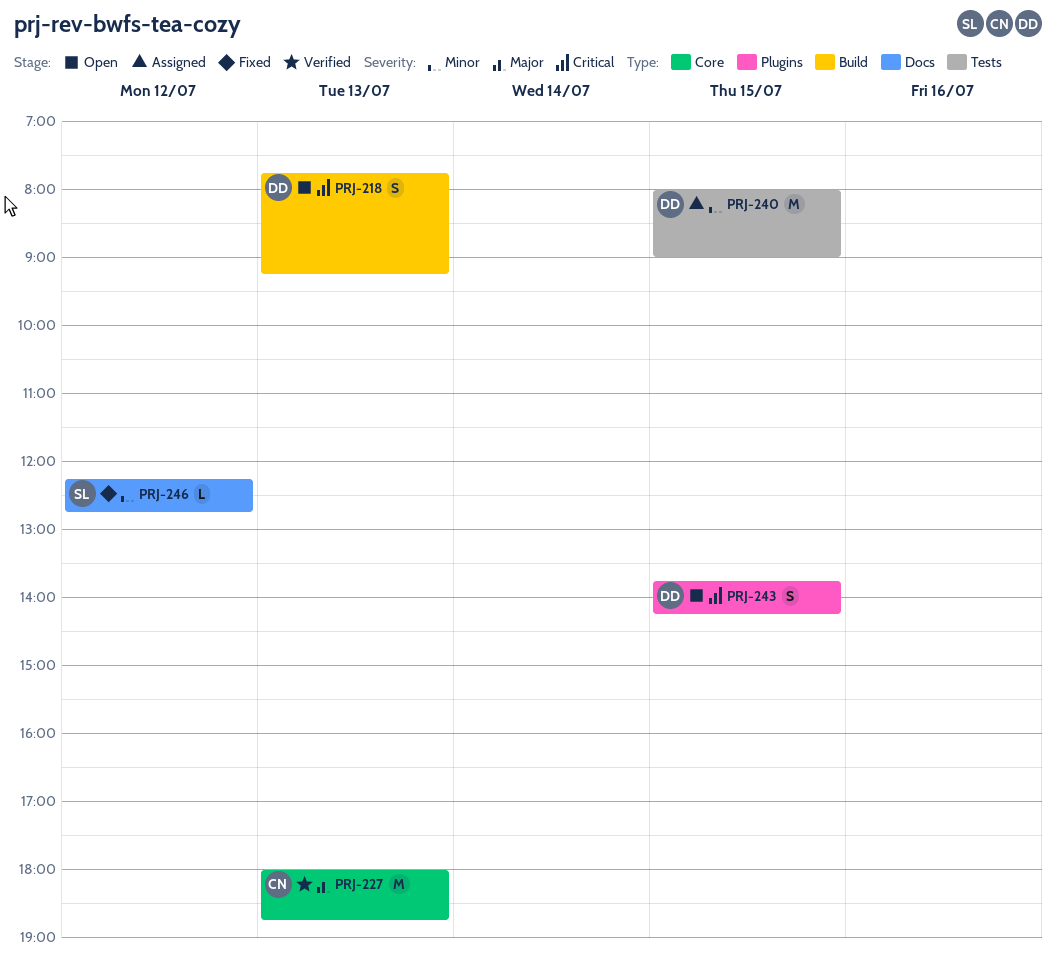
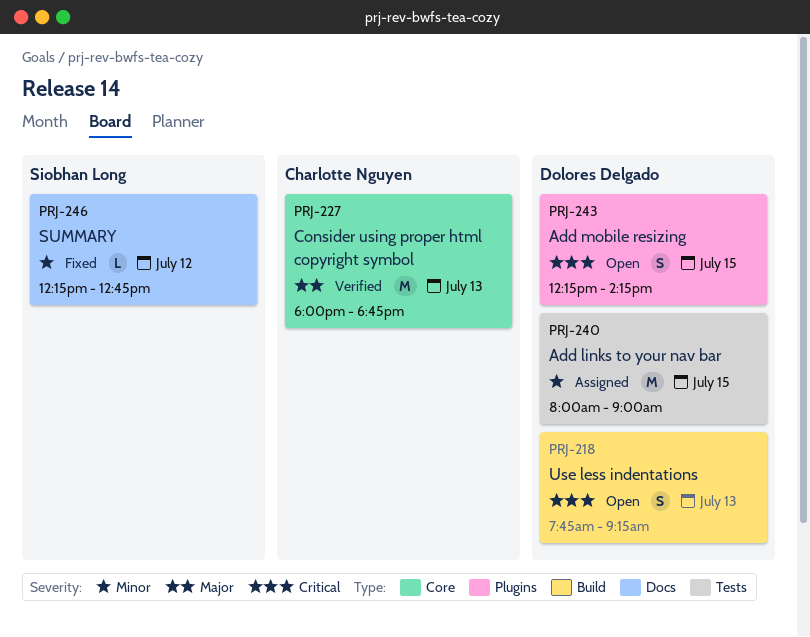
PRJ-243, begins: 13:45 -> 12:15

